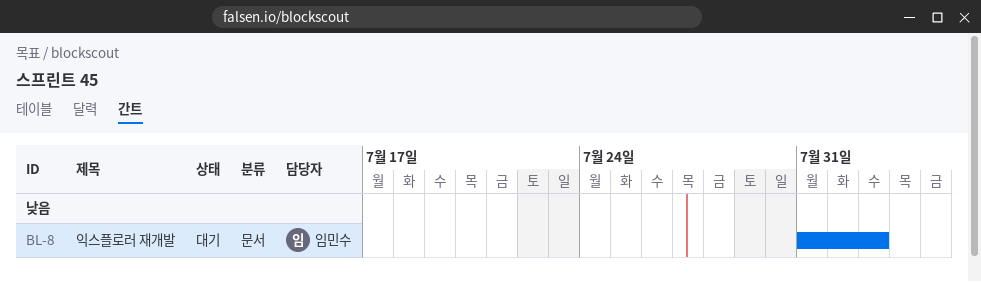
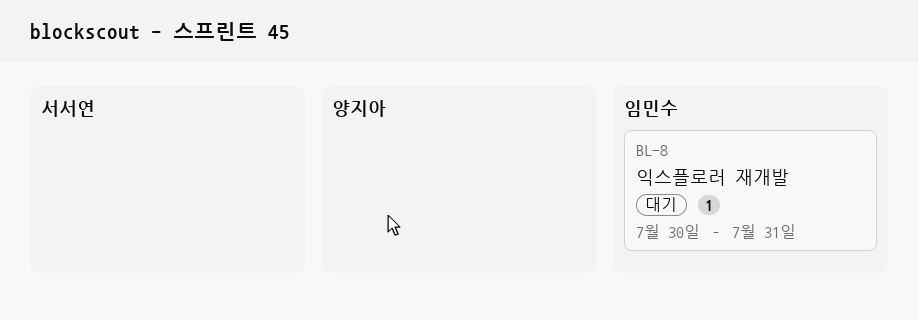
BL-8, start: Jul 31 -> Jul 30
BL-8, due: Aug 2 -> Jul 31

